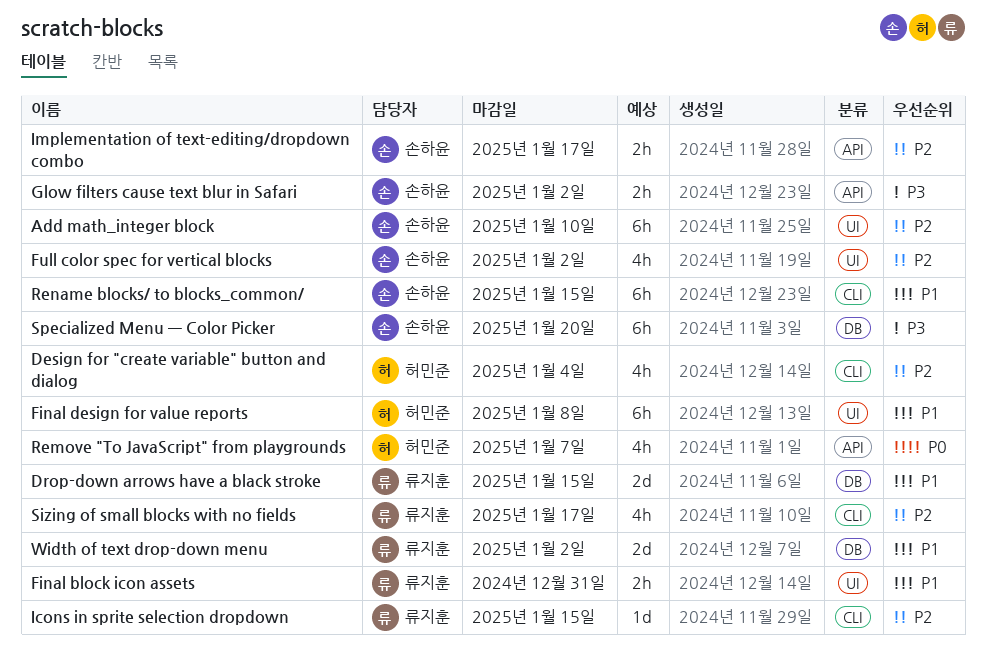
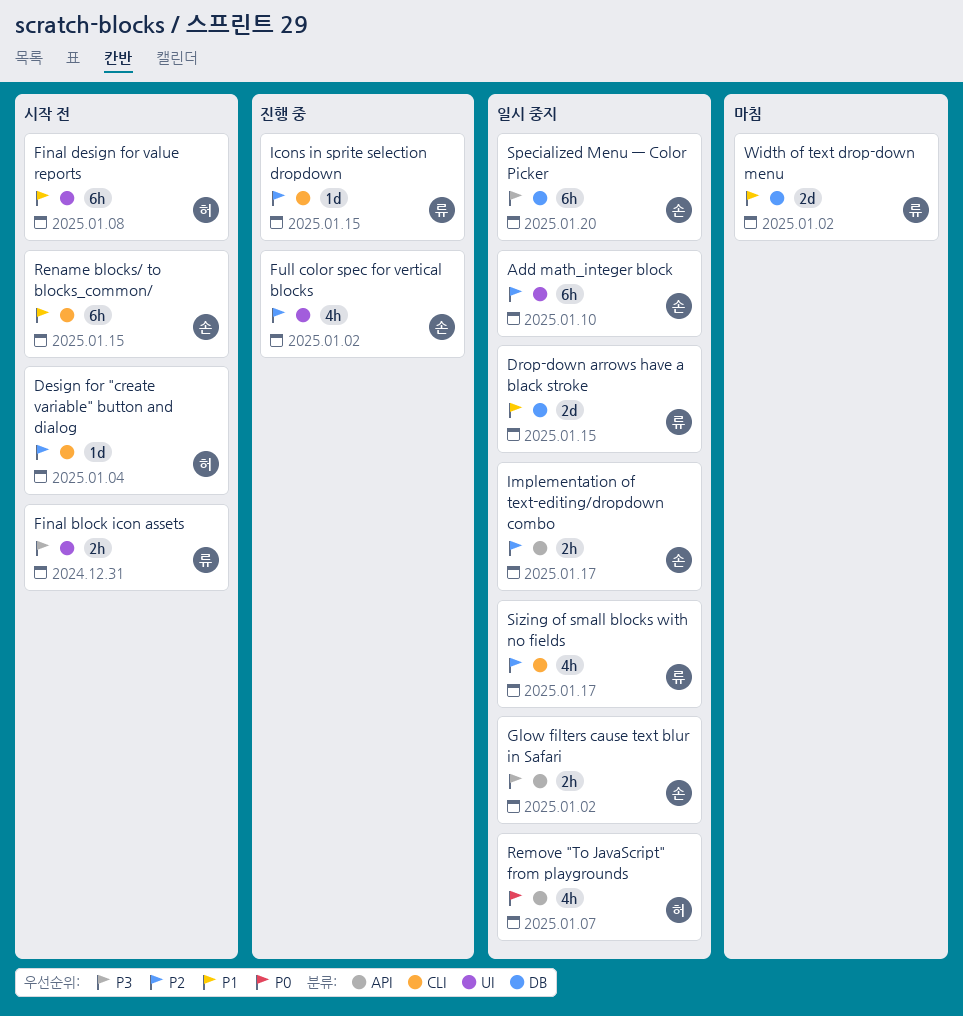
Design for "create variable" button and dialog, estimate: 4h -> 1d
Final block icon assets, priority: P1 -> P3

